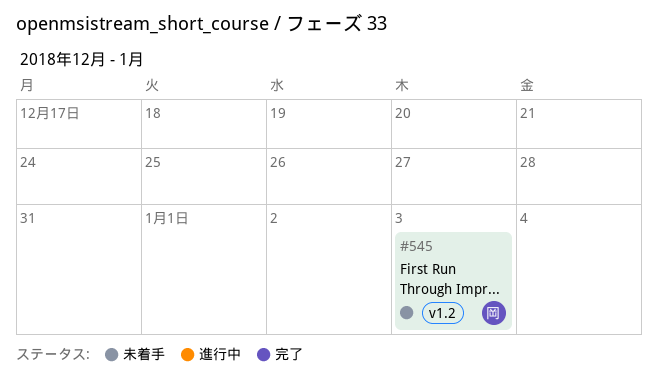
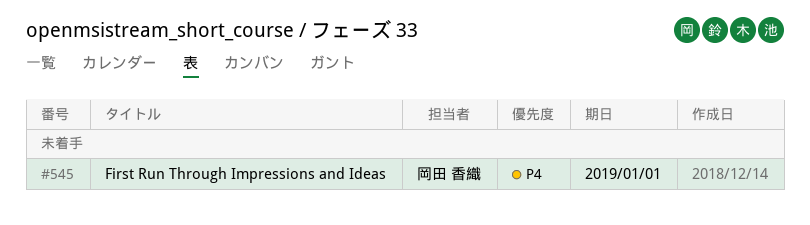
#545, due: Jan 3 -> Jan 1

